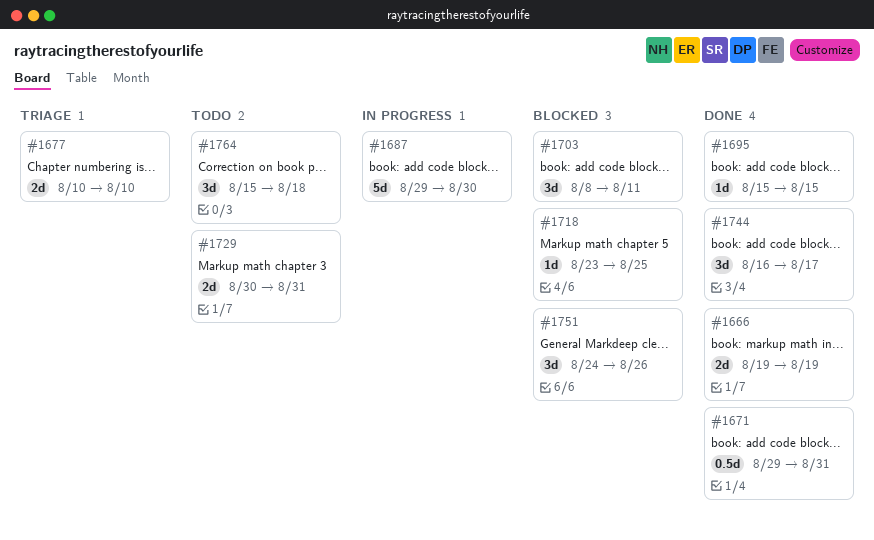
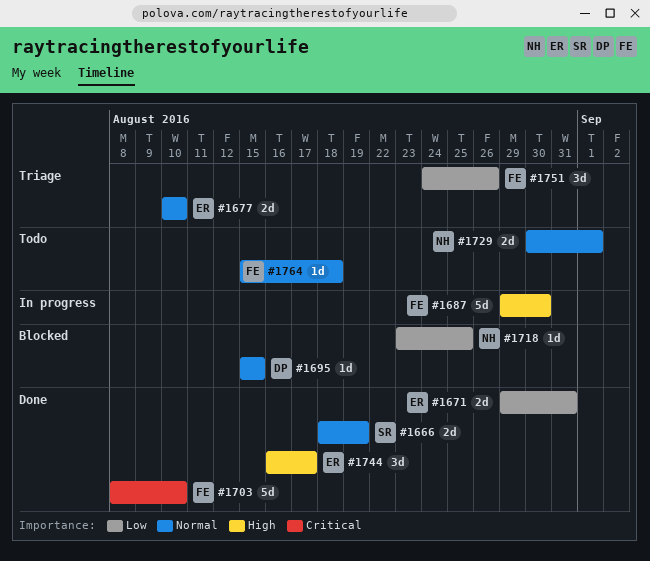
#1666, start: Aug 19 -> Aug 18
#1671, estimate: 0.5d -> 2d
#1695, status: Done -> Blocked
#1703, status: Blocked -> Done
#1703, estimate: 3d -> 5d
#1703, due: Aug 11 -> Aug 10
#1729, due: Aug 31 -> Sep 1
#1751, status: Blocked -> Triage
#1764, estimate: 3d -> 1d

